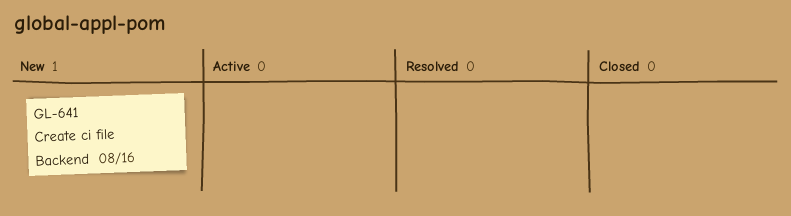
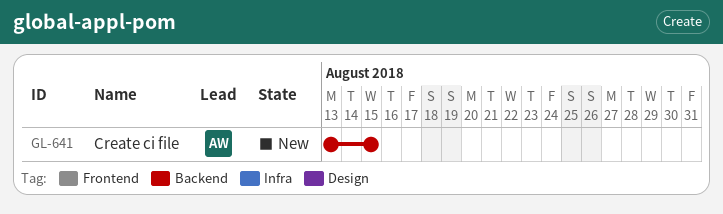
GL-641, due: Aug 16 -> Aug 15

